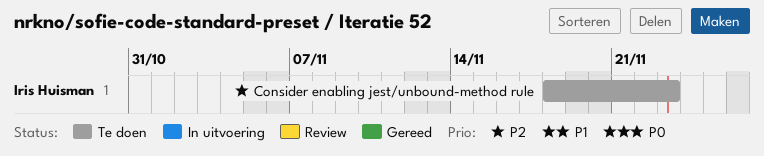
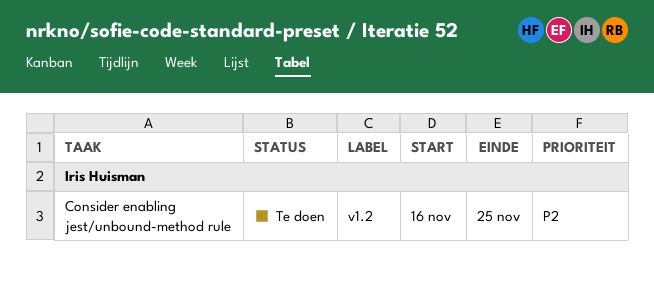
Consider enabling jest/unbound-method rule, start: Nov 18 -> Nov 16
Consider enabling jest/unbound-method rule, due: Nov 23 -> Nov 25

